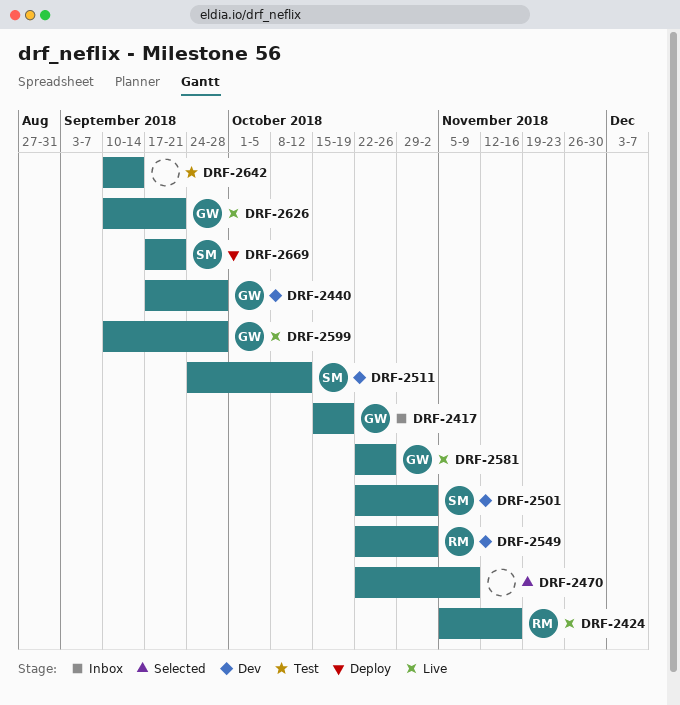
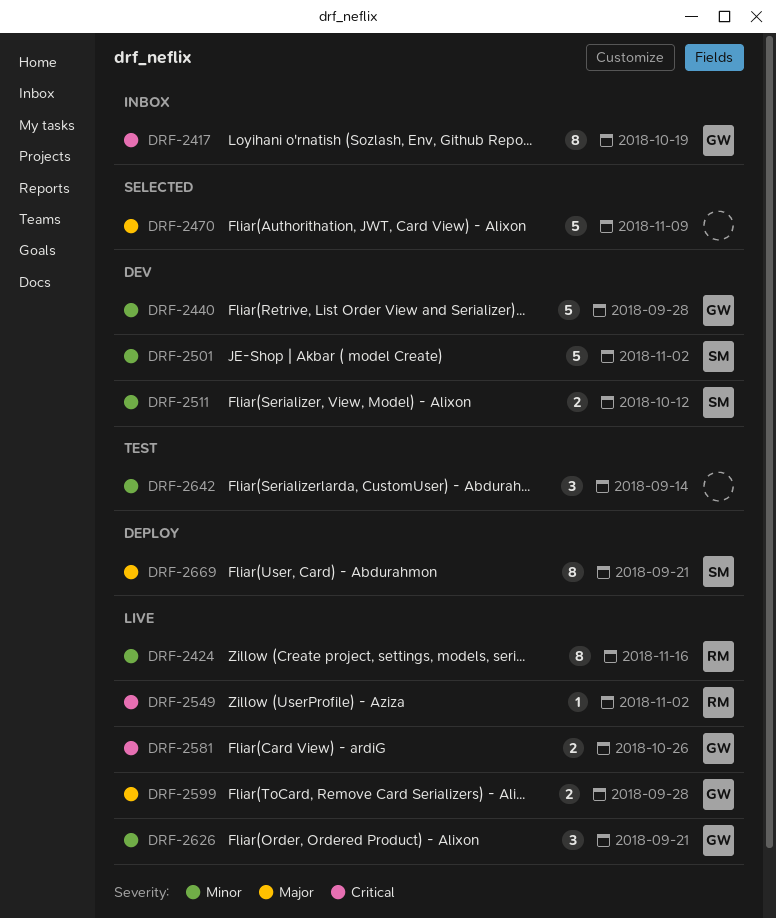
DRF-2549, status: Dev -> Live

